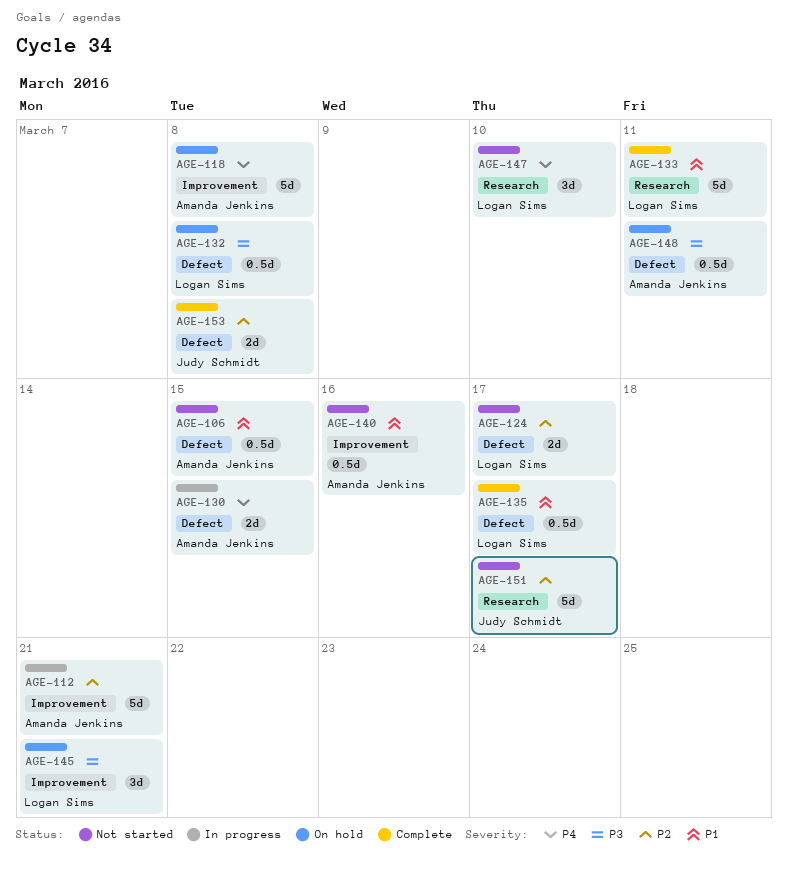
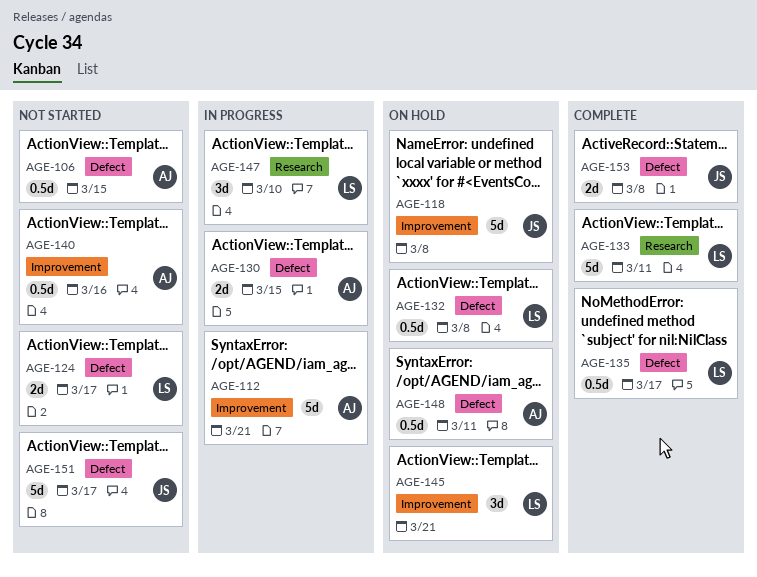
AGE-118, owner: Amanda Jenkins -> Judy Schmidt
AGE-147, status: Not started -> In progress
AGE-151, label: Research -> Defect

